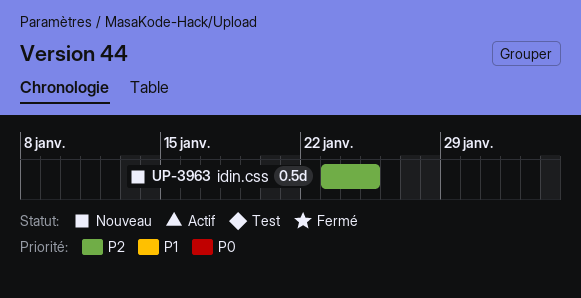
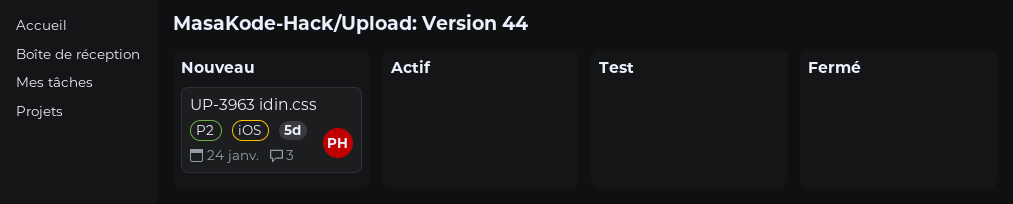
UP-3963, estimate: 0.5d -> 5d
UP-3963, due: Jan 25 -> Jan 24

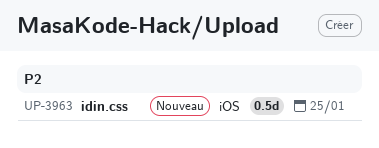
UP-3963, estimate: 5d -> 0.5d
UP-3963, due: Jan 24 -> Jan 25

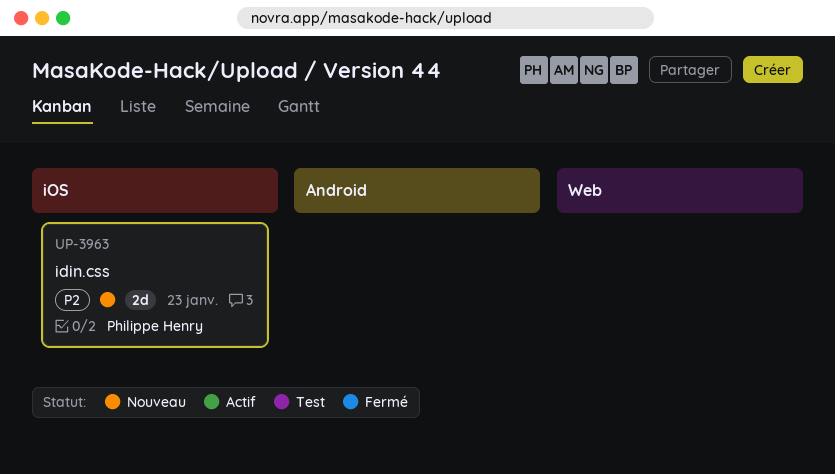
UP-3963, estimate: 0.5d -> 2d
UP-3963, due: Jan 25 -> Jan 23

